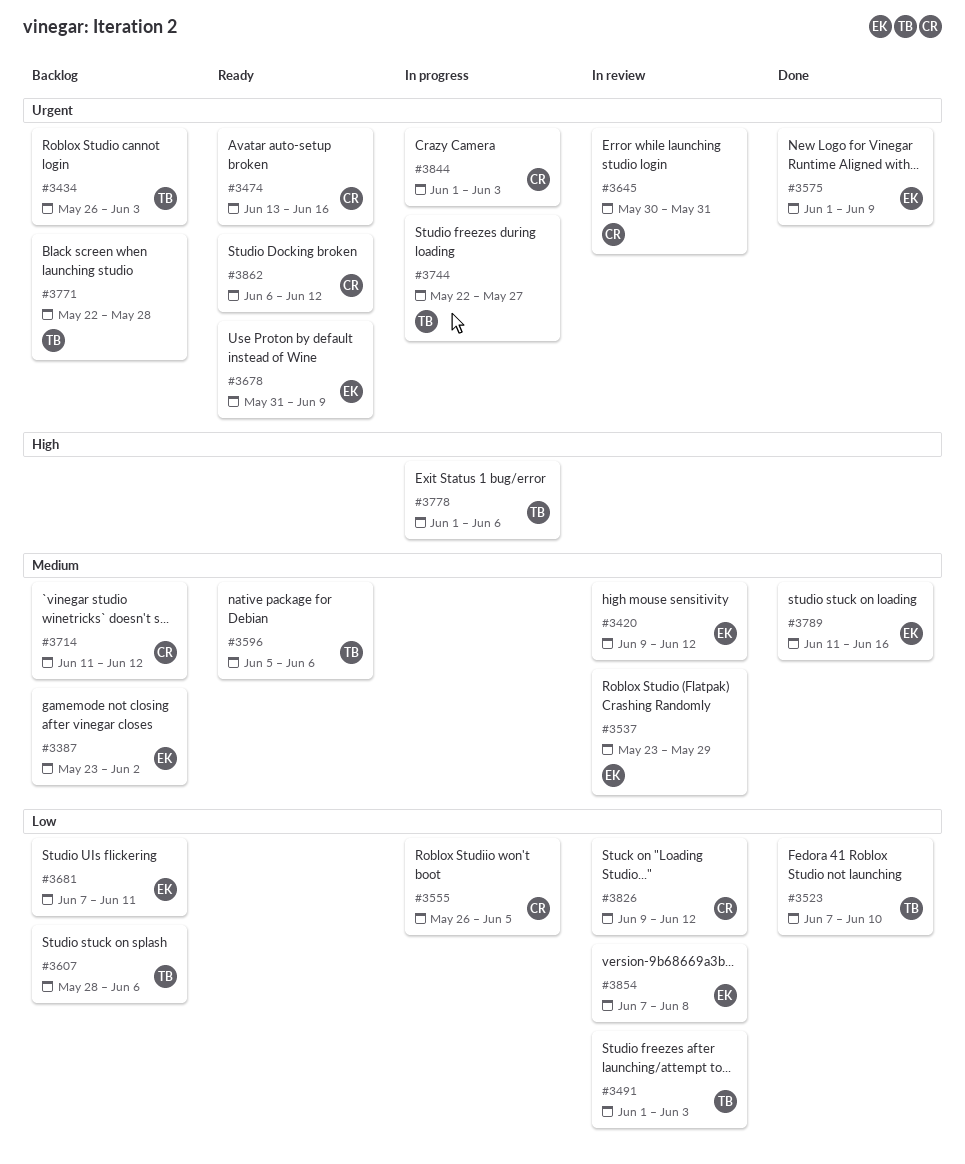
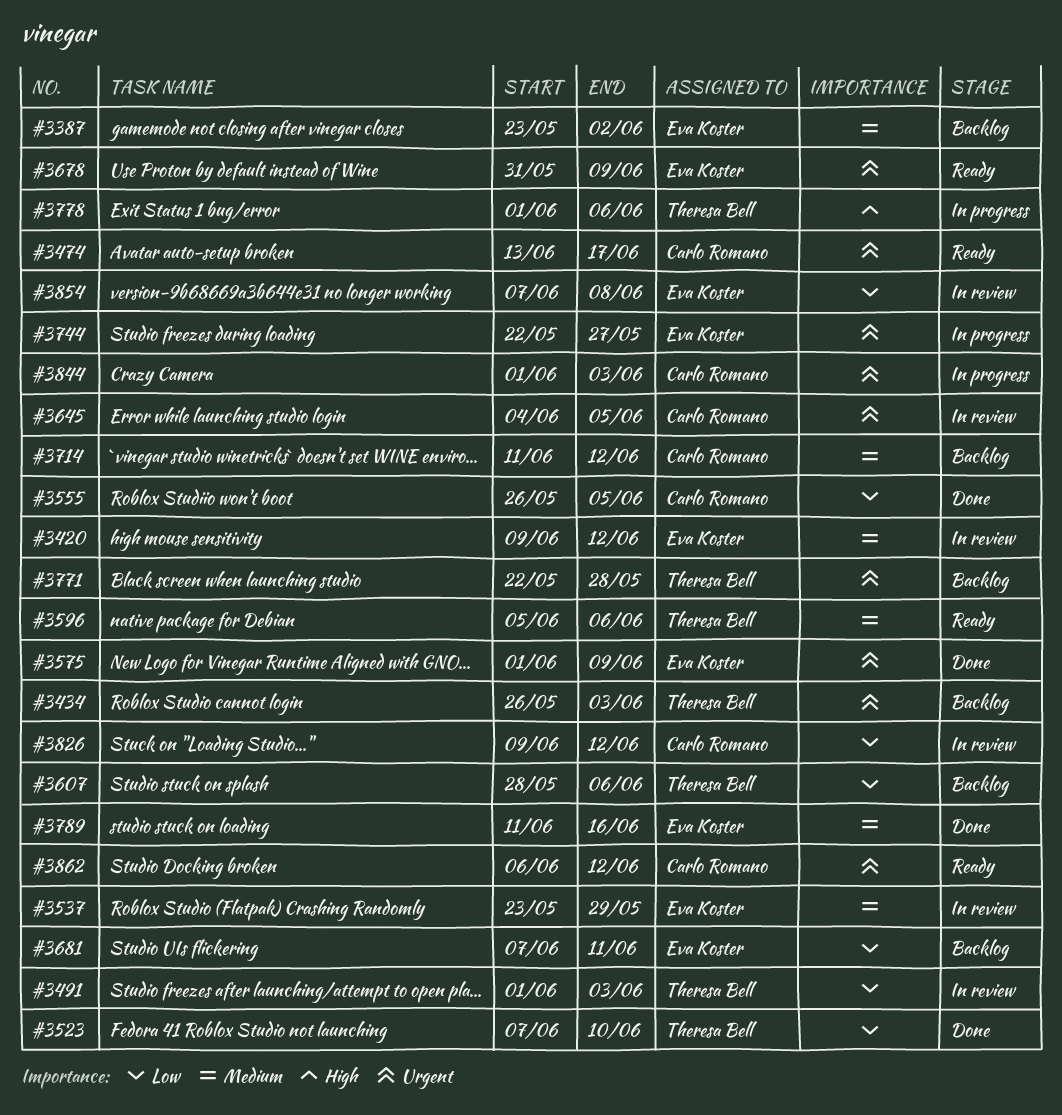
#3474, due: Jun 16 -> Jun 17
#3555, status: In progress -> Done
#3645, start: May 30 -> Jun 4
#3645, due: May 31 -> Jun 5
#3744, owner: Theresa Bell -> Eva Koster

